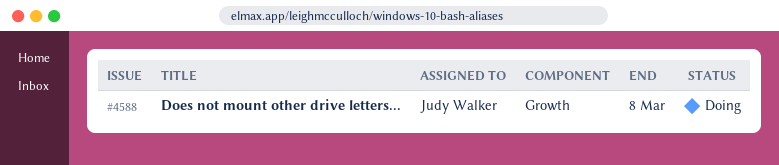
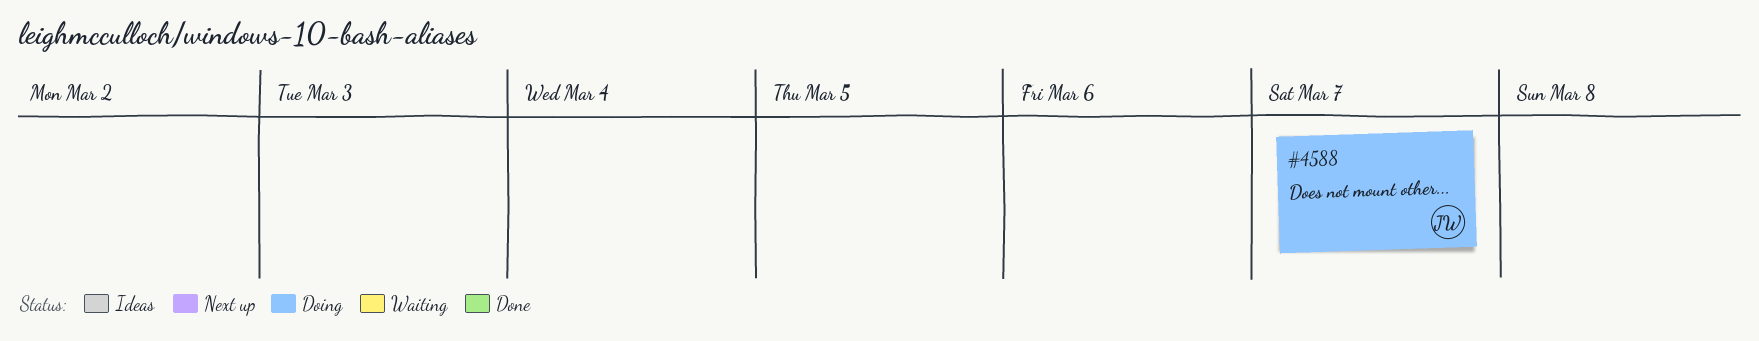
#4588, due: Mar 8 -> Mar 7

